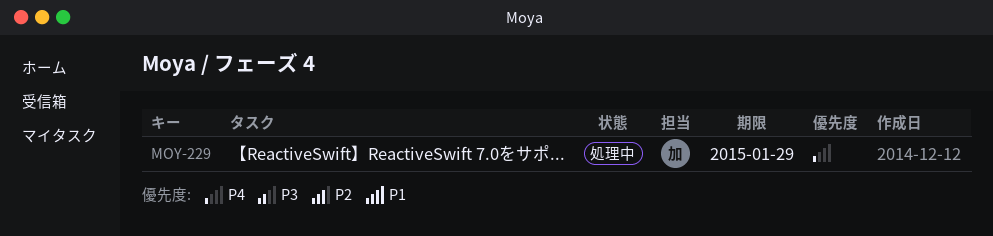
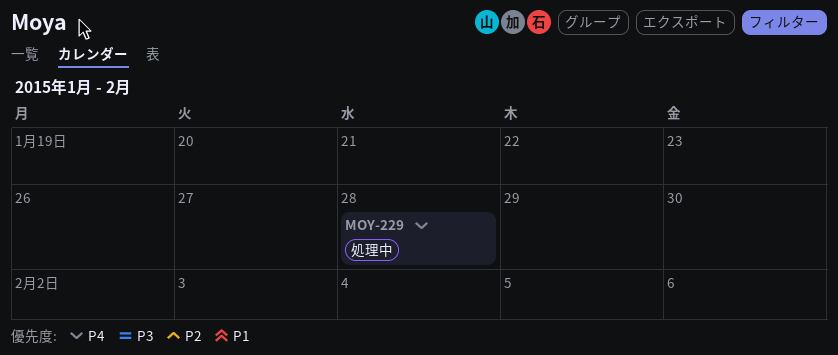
MOY-229, due: Jan 29 -> Jan 28

